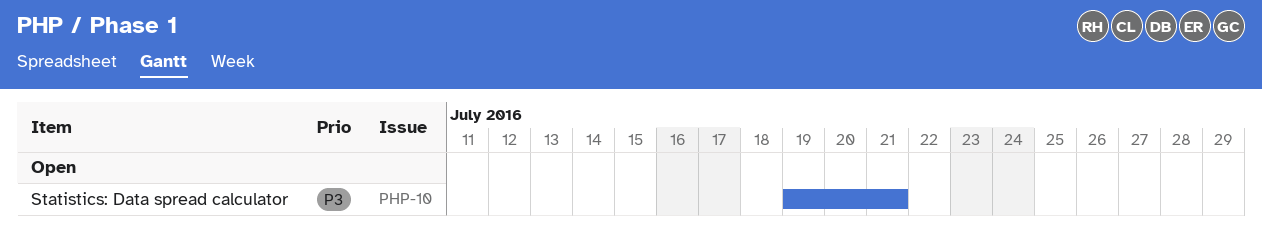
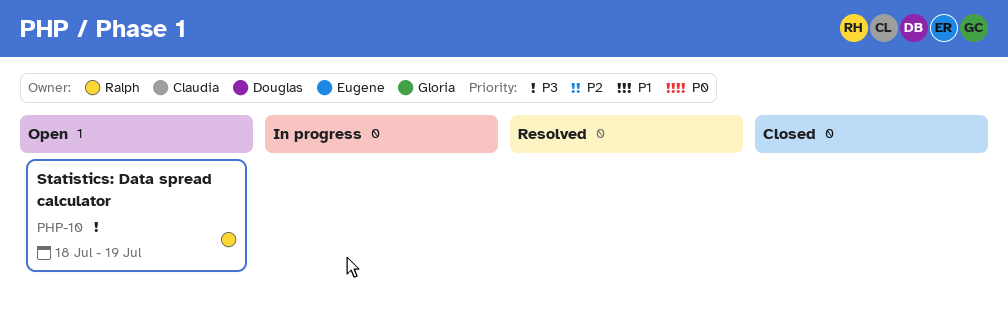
PHP-10, start: Jul 19 -> Jul 18
PHP-10, due: Jul 21 -> Jul 19

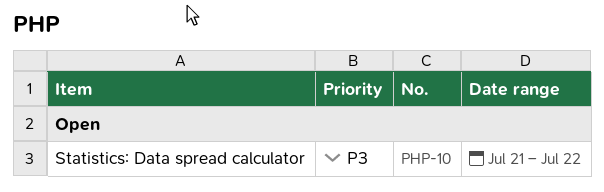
PHP-10, start: Jul 18 -> Jul 21
PHP-10, due: Jul 19 -> Jul 22

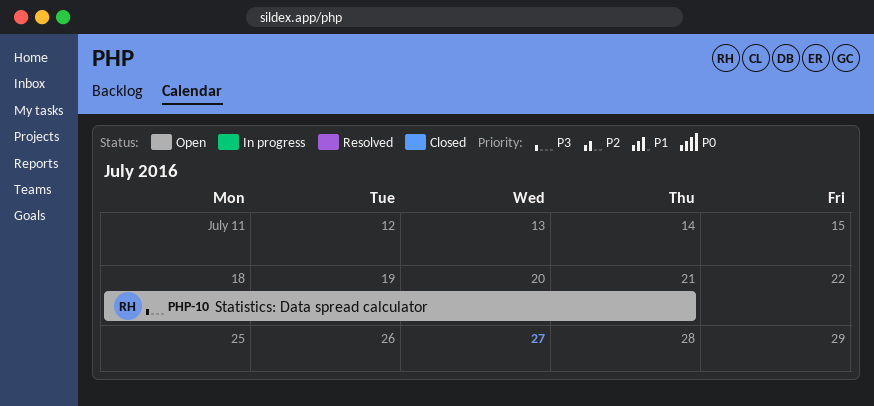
PHP-10, start: Jul 21 -> Jul 18
PHP-10, due: Jul 22 -> Jul 21

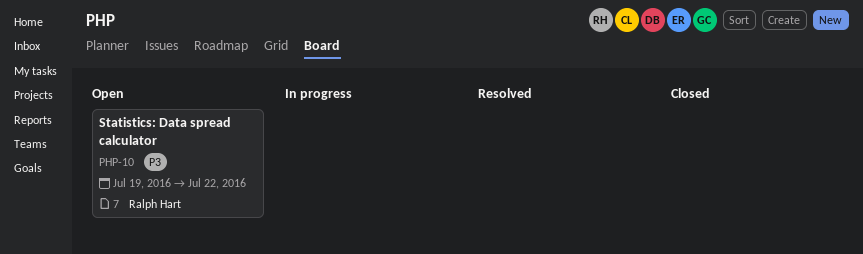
PHP-10, start: Jul 18 -> Jul 19
PHP-10, due: Jul 21 -> Jul 22

